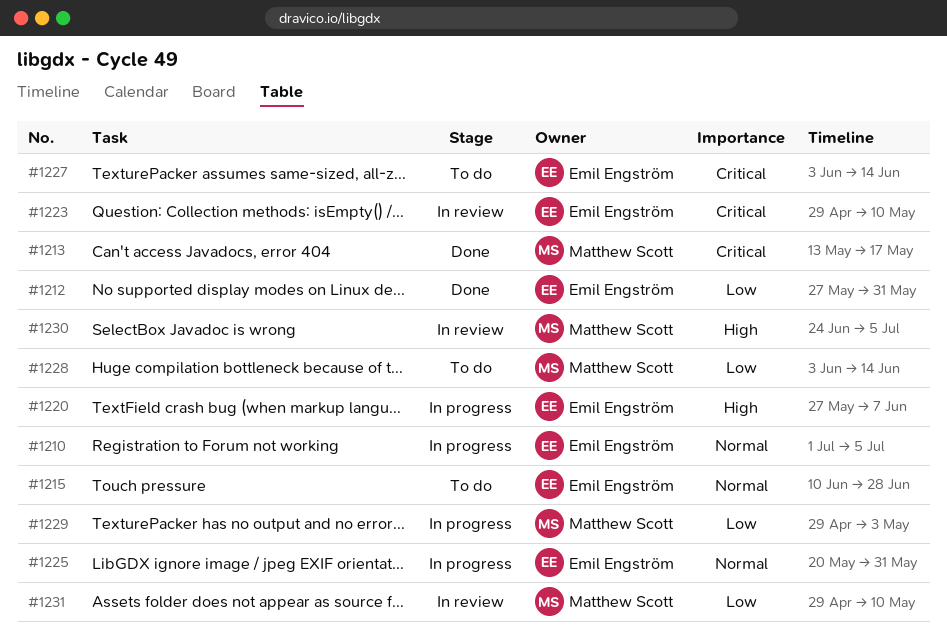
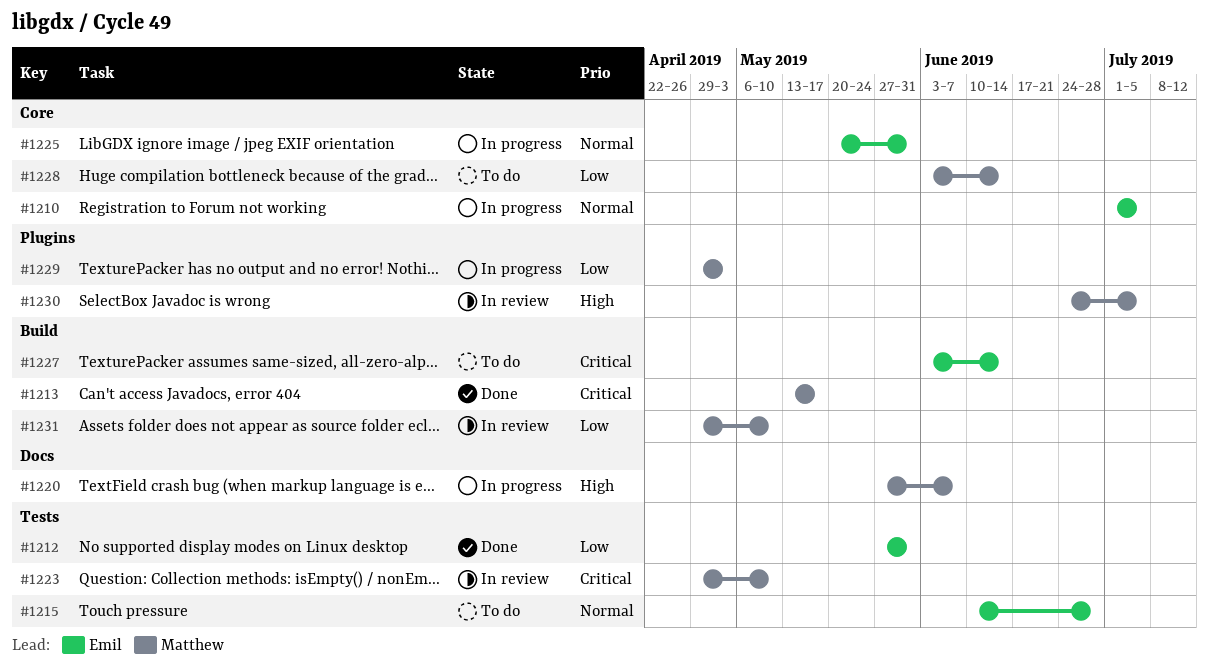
#1220, owner: Emil Engström -> Matthew Scott
#1223, owner: Emil Engström -> Matthew Scott

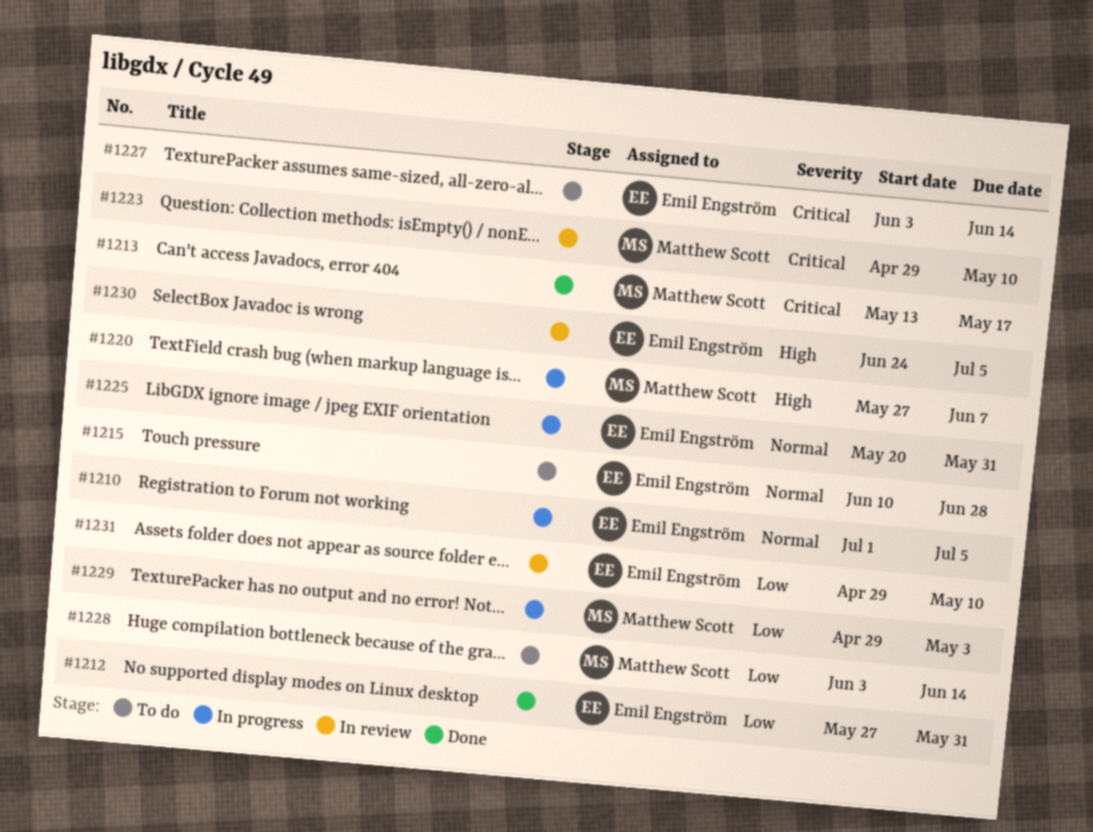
#1230, owner: Matthew Scott -> Emil Engström
#1231, owner: Matthew Scott -> Emil Engström

